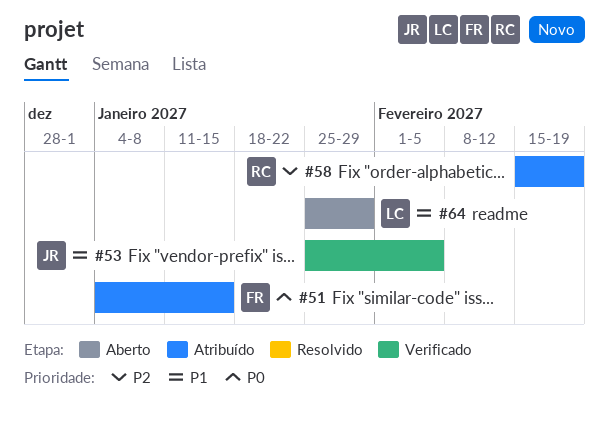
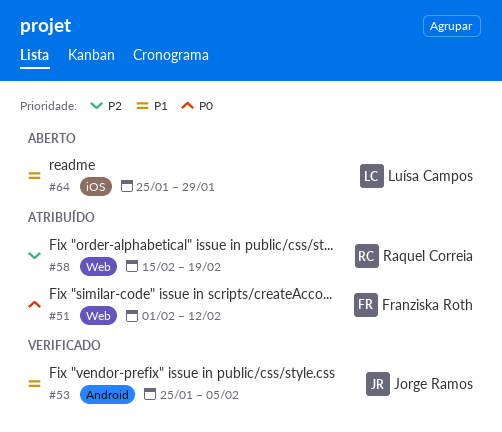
#51, start: Jan 4 -> Feb 1
#51, due: Jan 15 -> Feb 12

